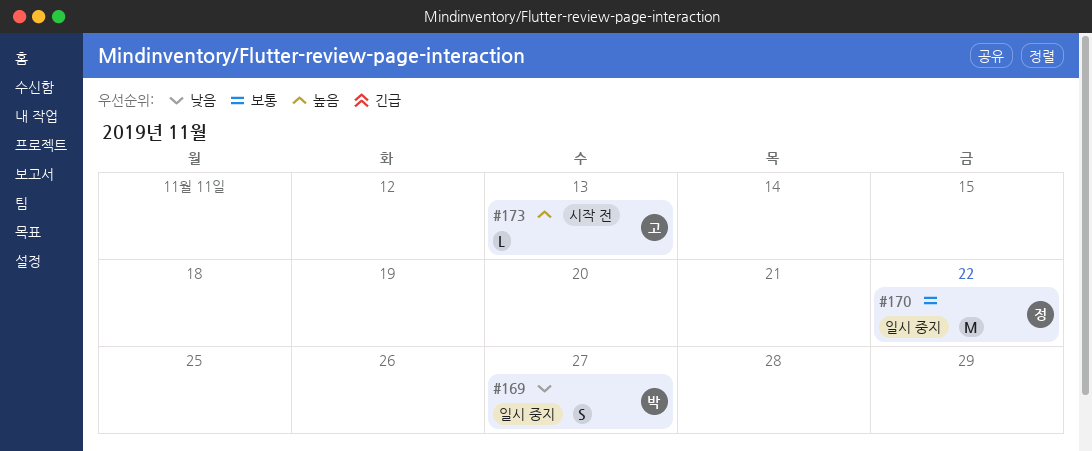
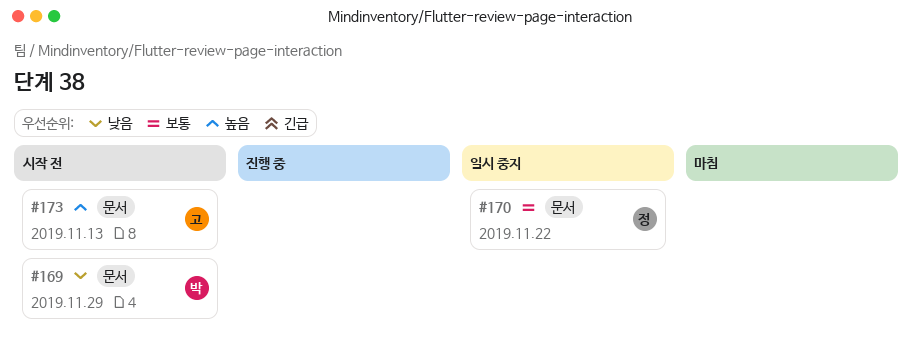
#169, status: 일시 중지 -> 시작 전
#169, due: Nov 27 -> Nov 29

